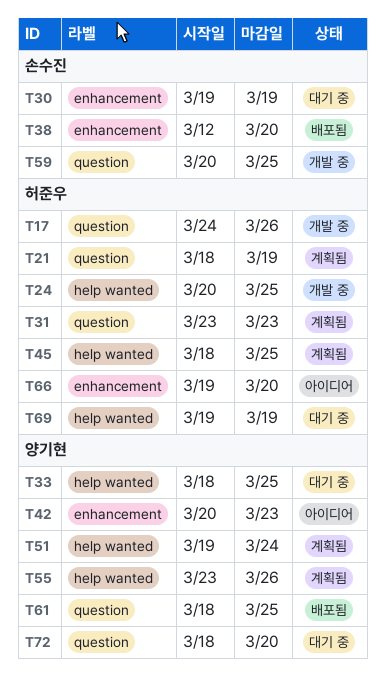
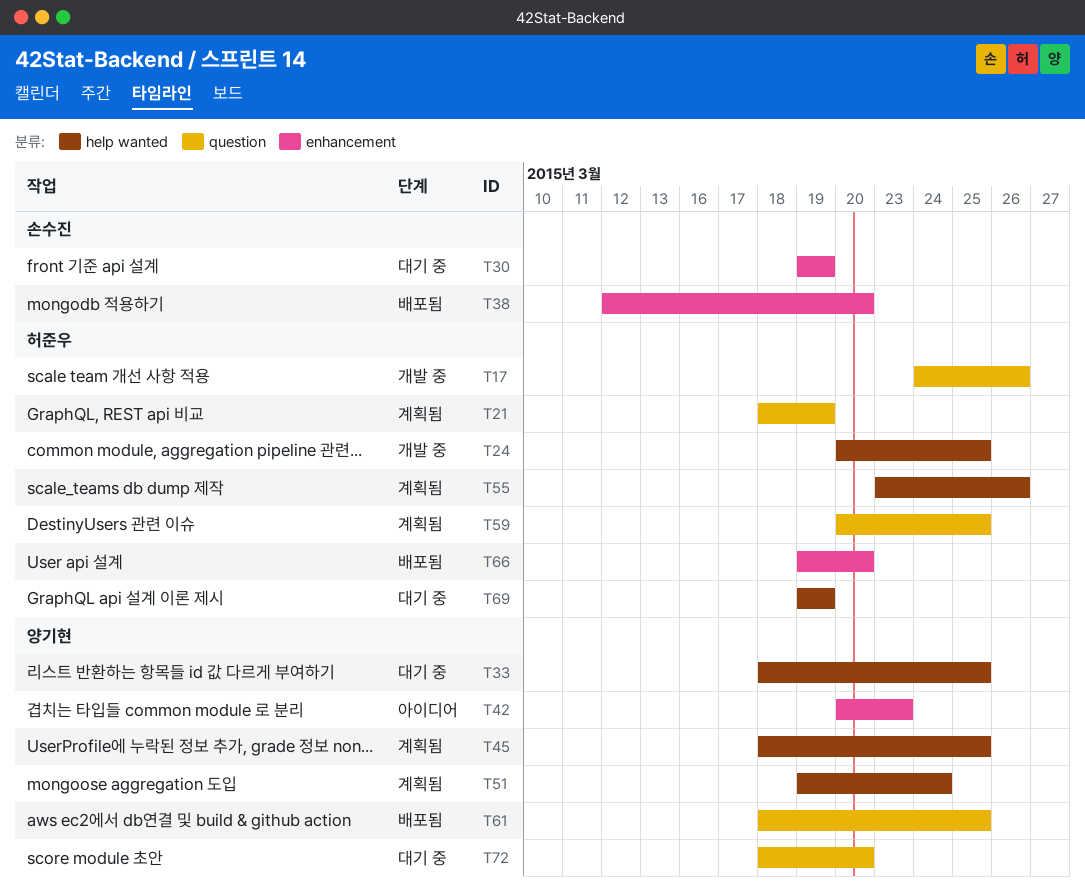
T31: present -> none
T45, owner: 허준우 -> 양기현
T55, owner: 양기현 -> 허준우
T59, status: 개발 중 -> 계획됨
T59, owner: 손수진 -> 허준우
T66, status: 아이디어 -> 배포됨

